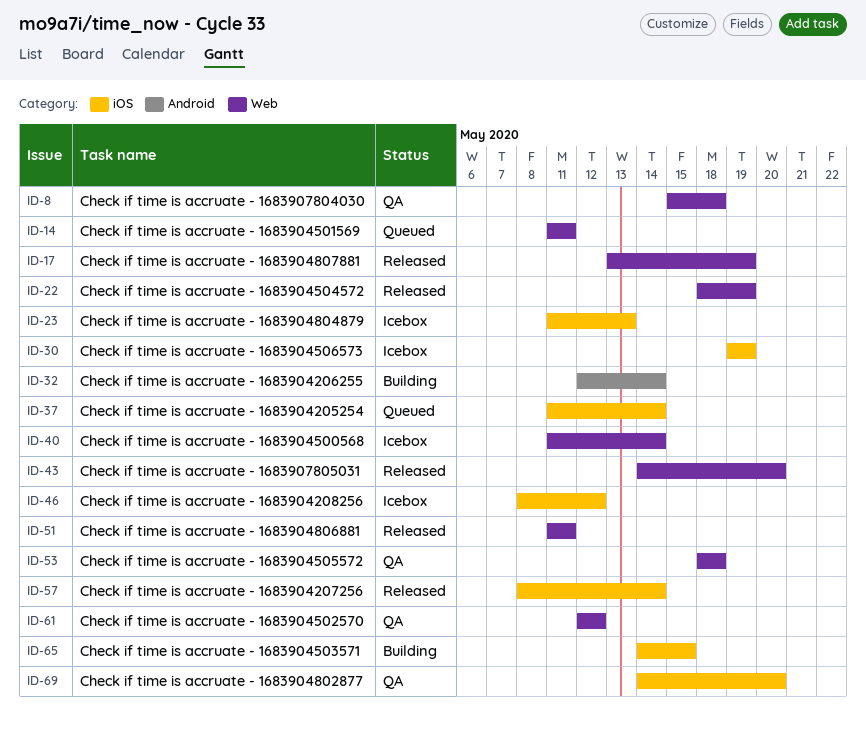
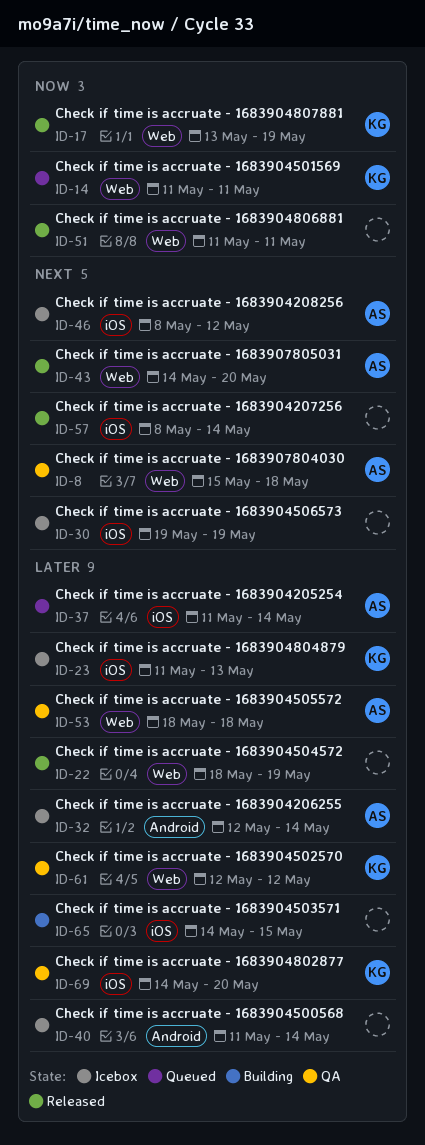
ID-32, status: Building -> Icebox
ID-40, label: Web -> Android

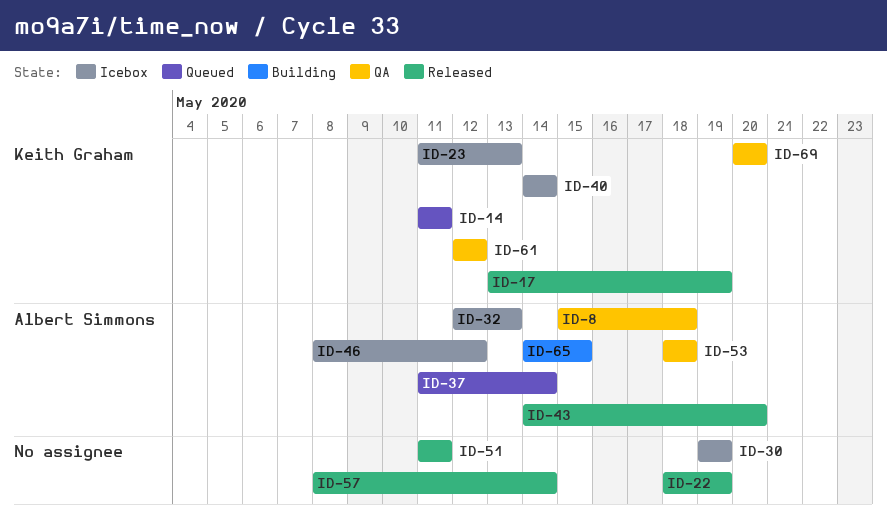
ID-32, due: May 14 -> May 13
ID-40, owner: none -> Keith Graham
ID-40, start: May 11 -> May 14
ID-65, owner: none -> Albert Simmons
ID-69, start: May 14 -> May 20

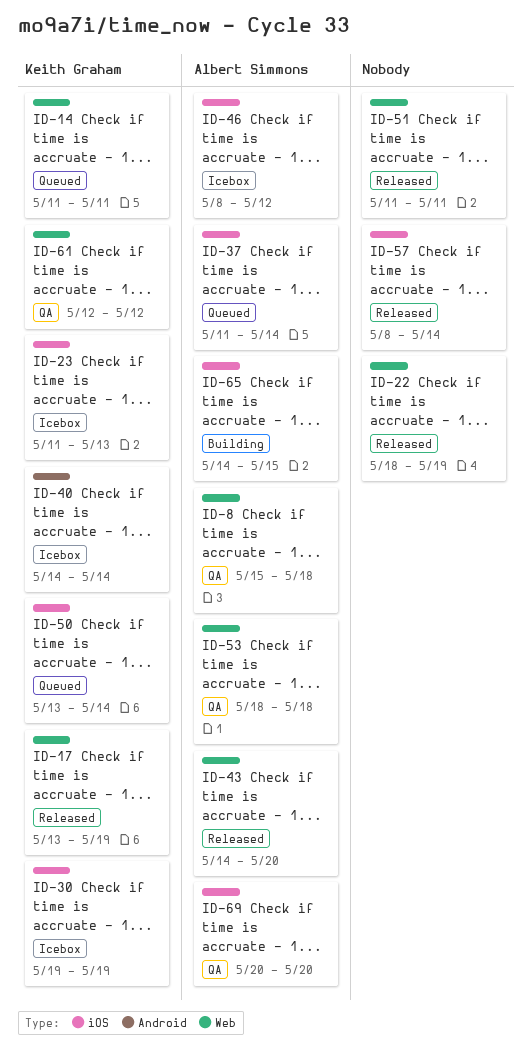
ID-30, owner: none -> Keith Graham
ID-32: present -> none
ID-50: none -> present
ID-69, owner: Keith Graham -> Albert Simmons

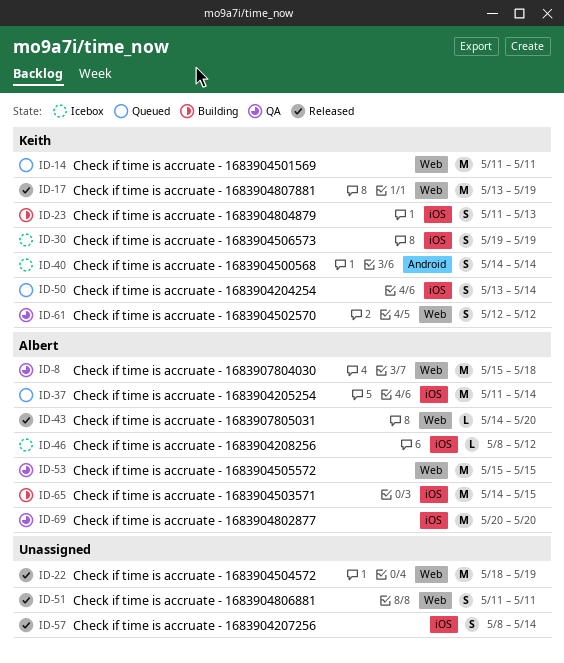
ID-23, status: Icebox -> Building
ID-53, start: May 18 -> May 15
ID-53, due: May 18 -> May 15

